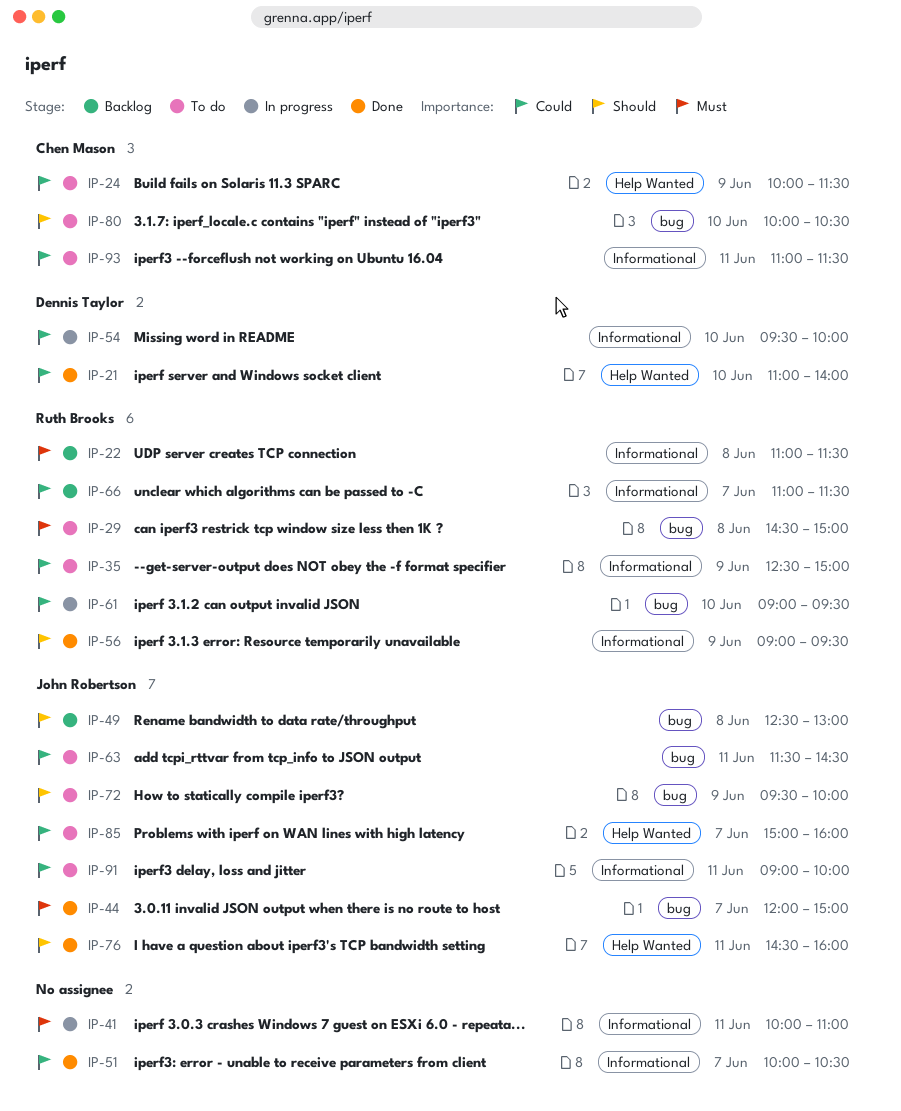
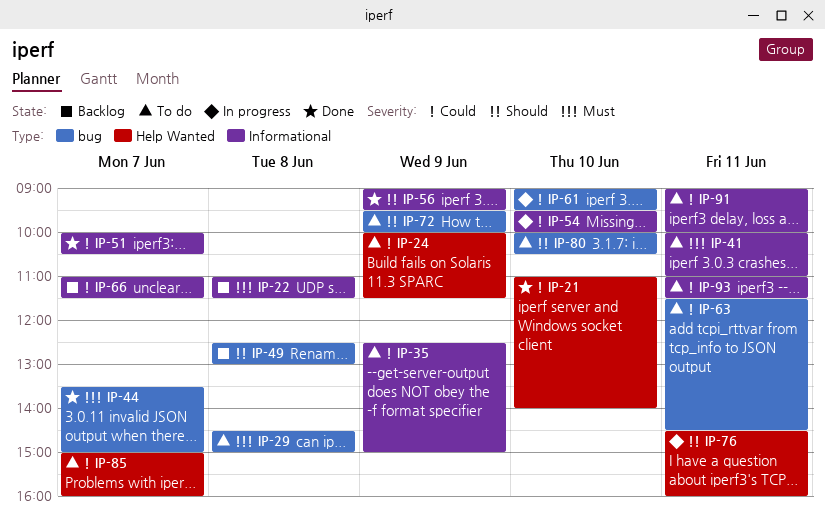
IP-41, status: In progress -> To do
IP-44, begins: 12:00 -> 13:30
IP-76, status: Done -> In progress

